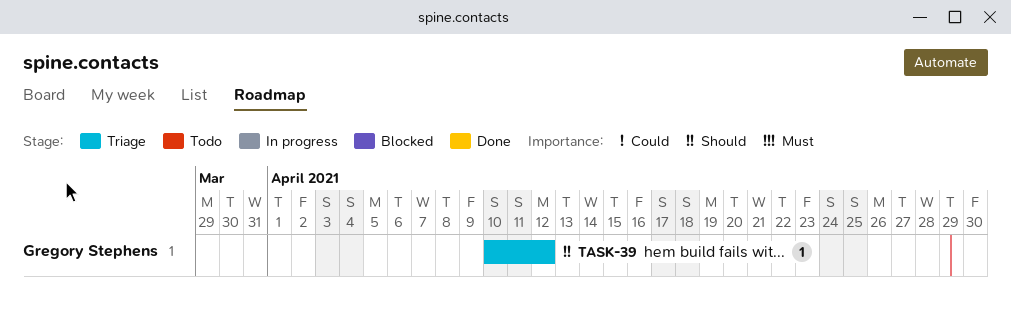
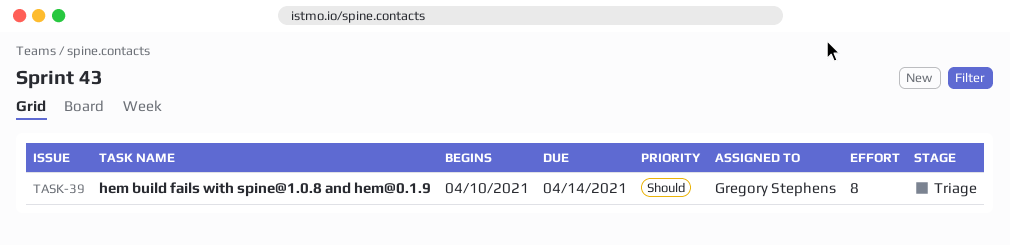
TASK-39, estimate: 1 -> 8
TASK-39, due: Apr 12 -> Apr 14

